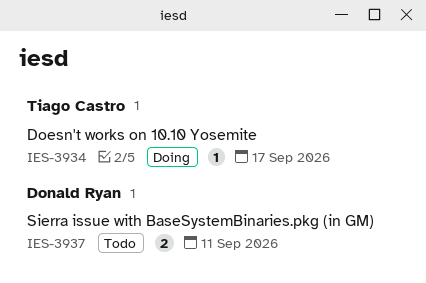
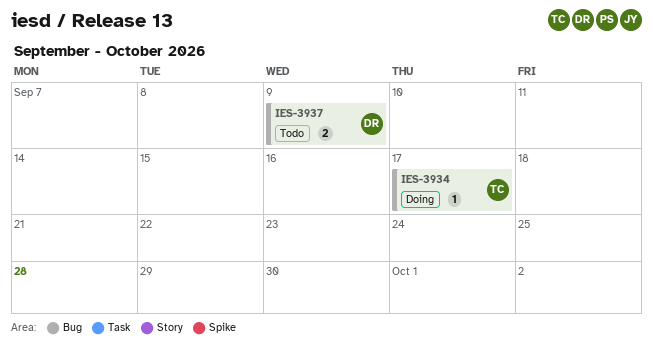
IES-3937, due: Sep 11 -> Sep 9

